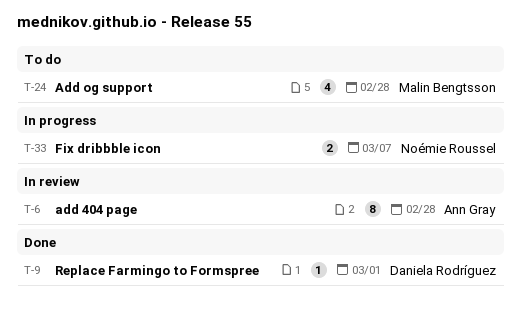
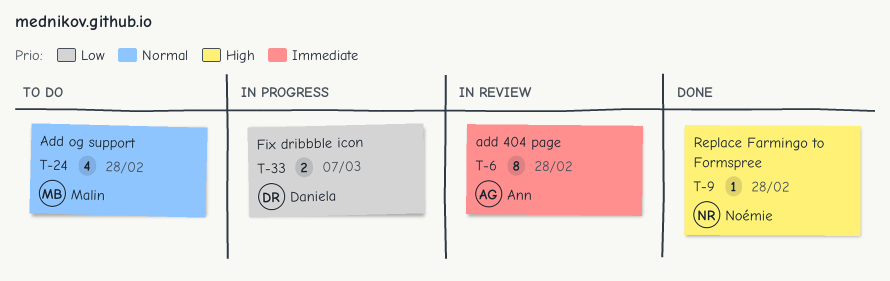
T-9, owner: Daniela Rodríguez -> Noémie Roussel
T-9, due: Mar 1 -> Feb 28
T-33, owner: Noémie Roussel -> Daniela Rodríguez

